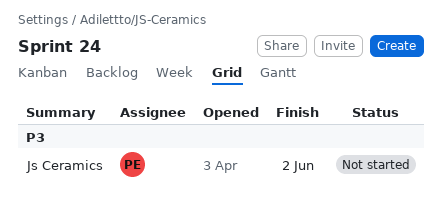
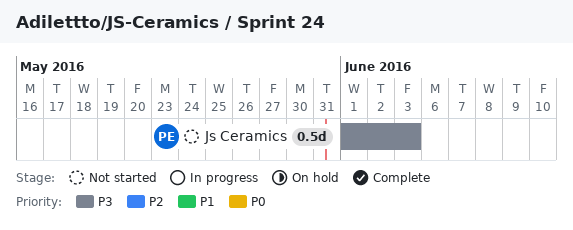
Js Ceramics, due: Jun 2 -> Jun 3

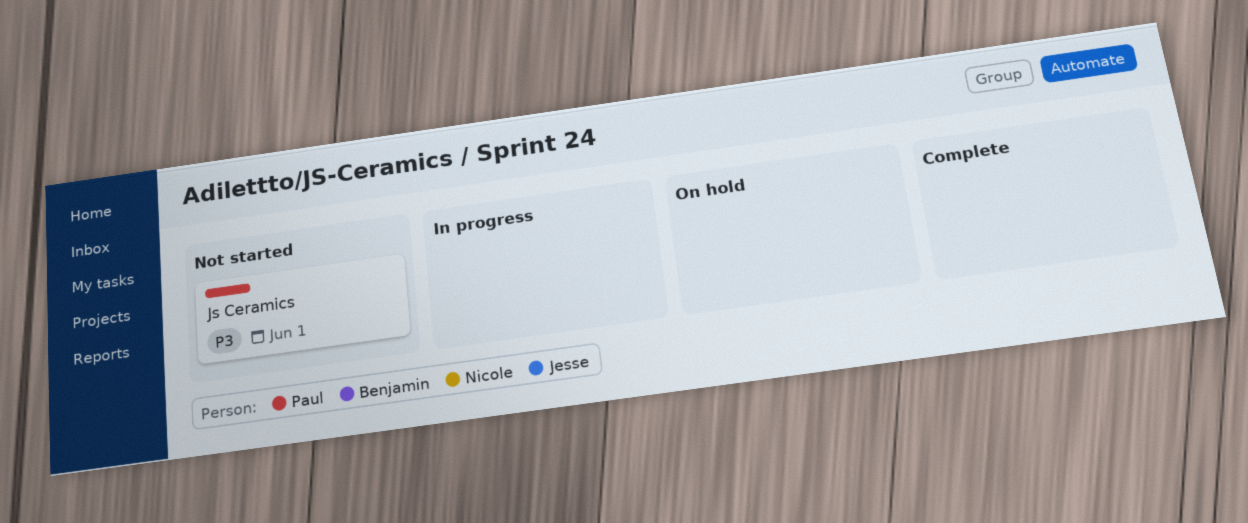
Js Ceramics, due: Jun 3 -> Jun 1

